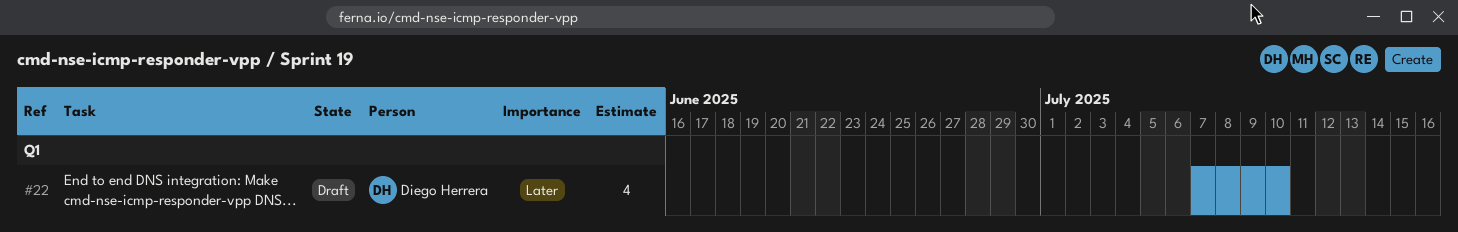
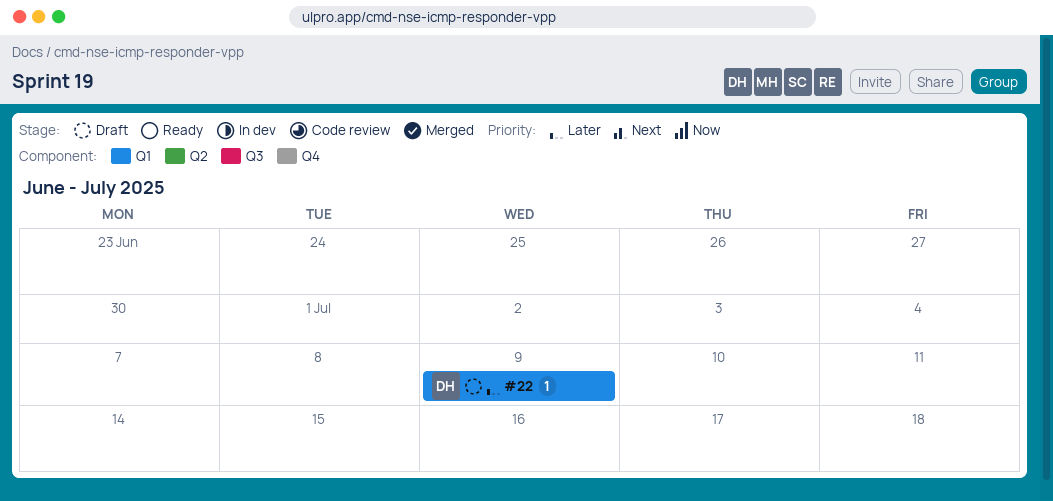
#22, estimate: 4 -> 1
#22, start: Jul 7 -> Jul 9
#22, due: Jul 10 -> Jul 9

